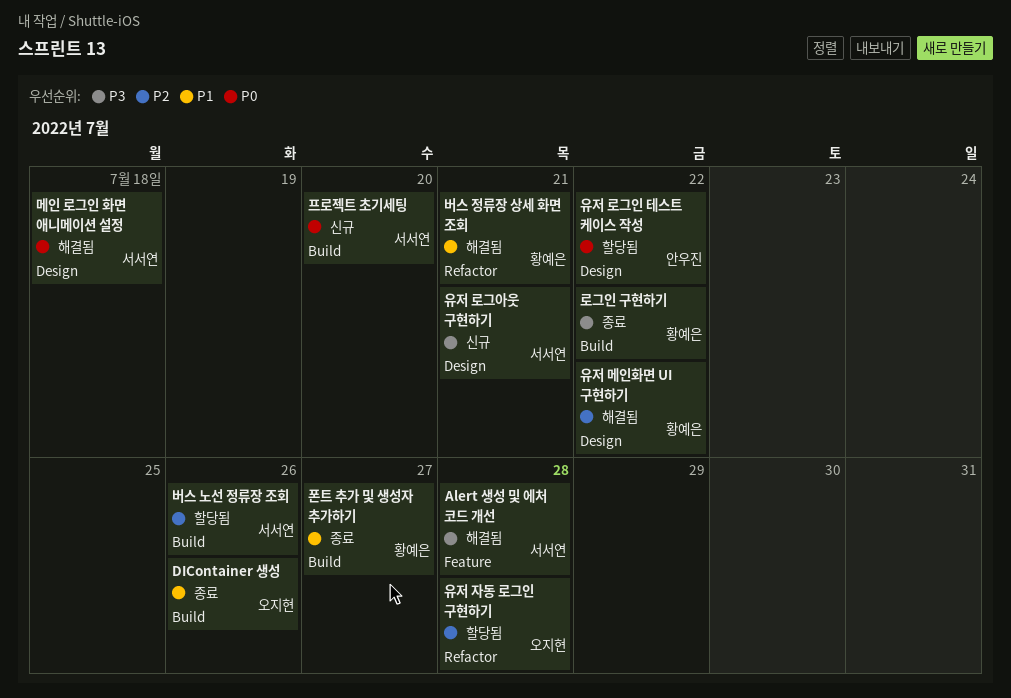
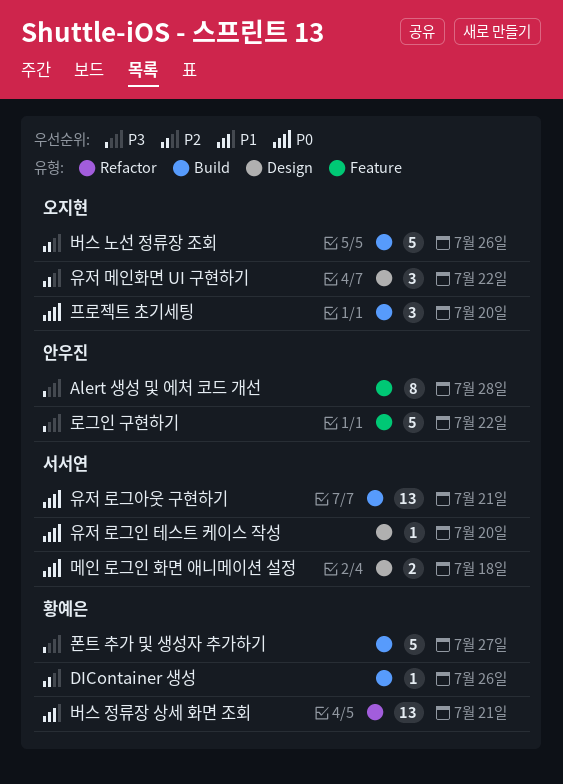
Alert 생성 및 에처 코드 개선, owner: 서서연 -> 안우진
DIContainer 생성, owner: 오지현 -> 황예은
DIContainer 생성, priority: P1 -> P2
로그인 구현하기, owner: 황예은 -> 안우진
로그인 구현하기, label: Build -> Feature
버스 노선 정류장 조회, owner: 서서연 -> 오지현
유저 로그아웃 구현하기, priority: P3 -> P0
유저 로그아웃 구현하기, label: Design -> Build
유저 로그인 테스트 케이스 작성, owner: 안우진 -> 서서연
유저 로그인 테스트 케이스 작성, due: Jul 22 -> Jul 20
유저 메인화면 UI 구현하기, owner: 황예은 -> 오지현
유저 자동 로그인 구현하기: present -> none
폰트 추가 및 생성자 추가하기, priority: P1 -> P3
프로젝트 초기세팅, owner: 서서연 -> 오지현

